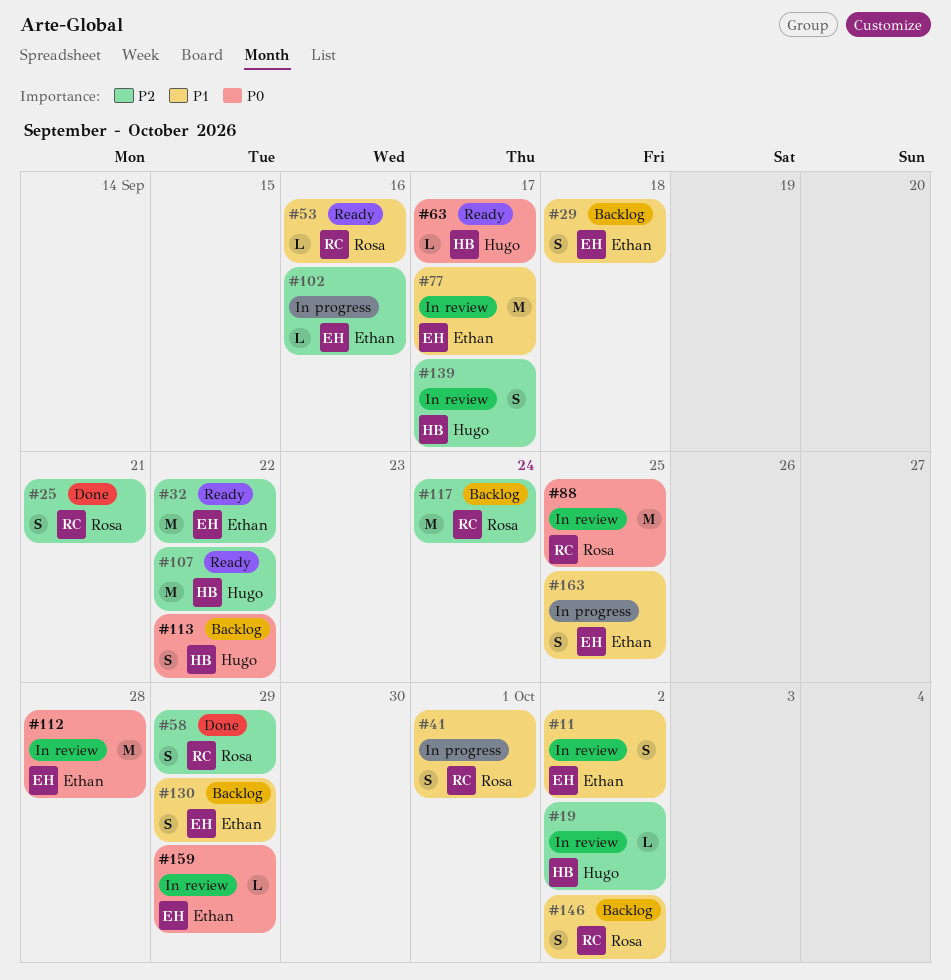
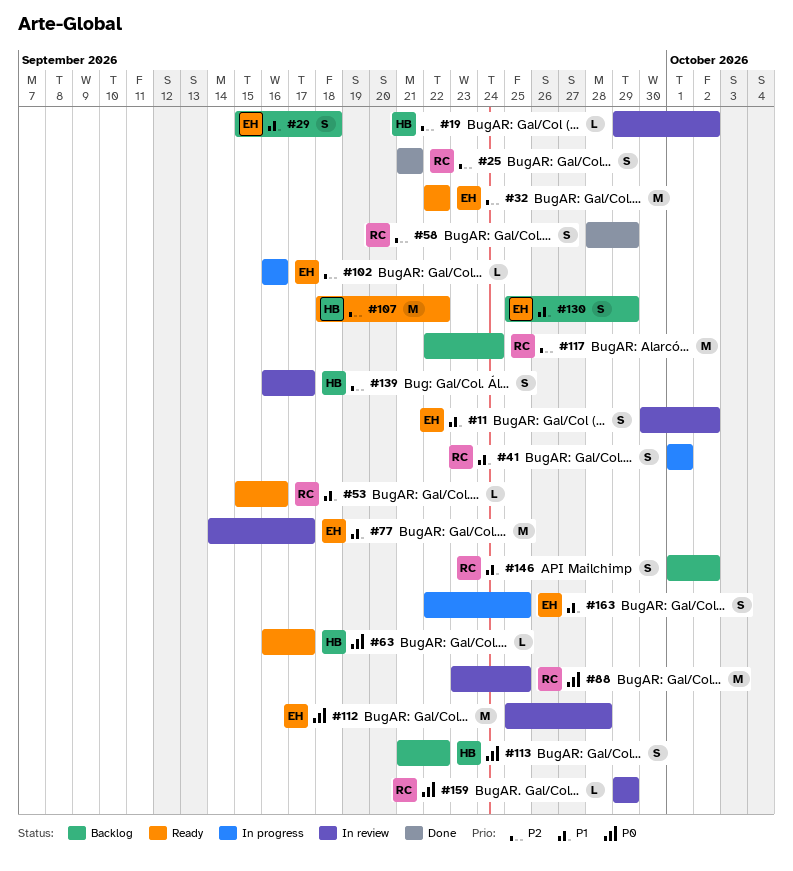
#159, owner: Ethan -> Rosa

